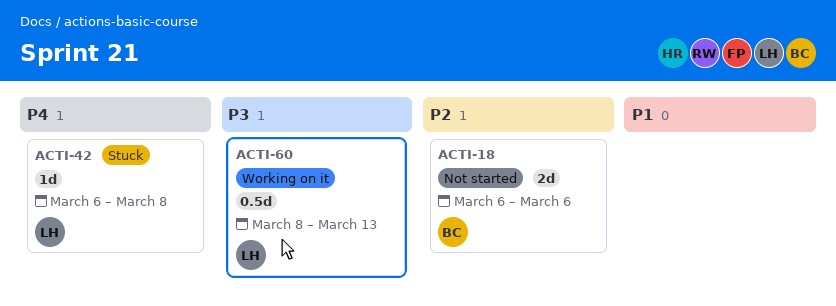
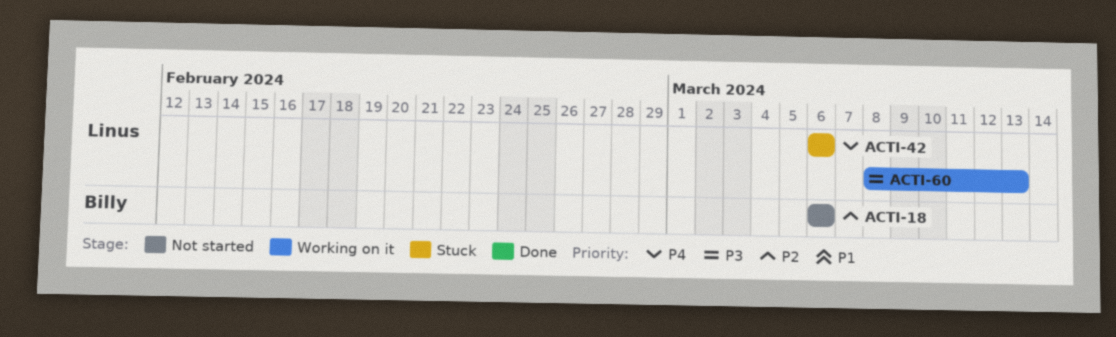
ACTI-42, due: Mar 8 -> Mar 6

